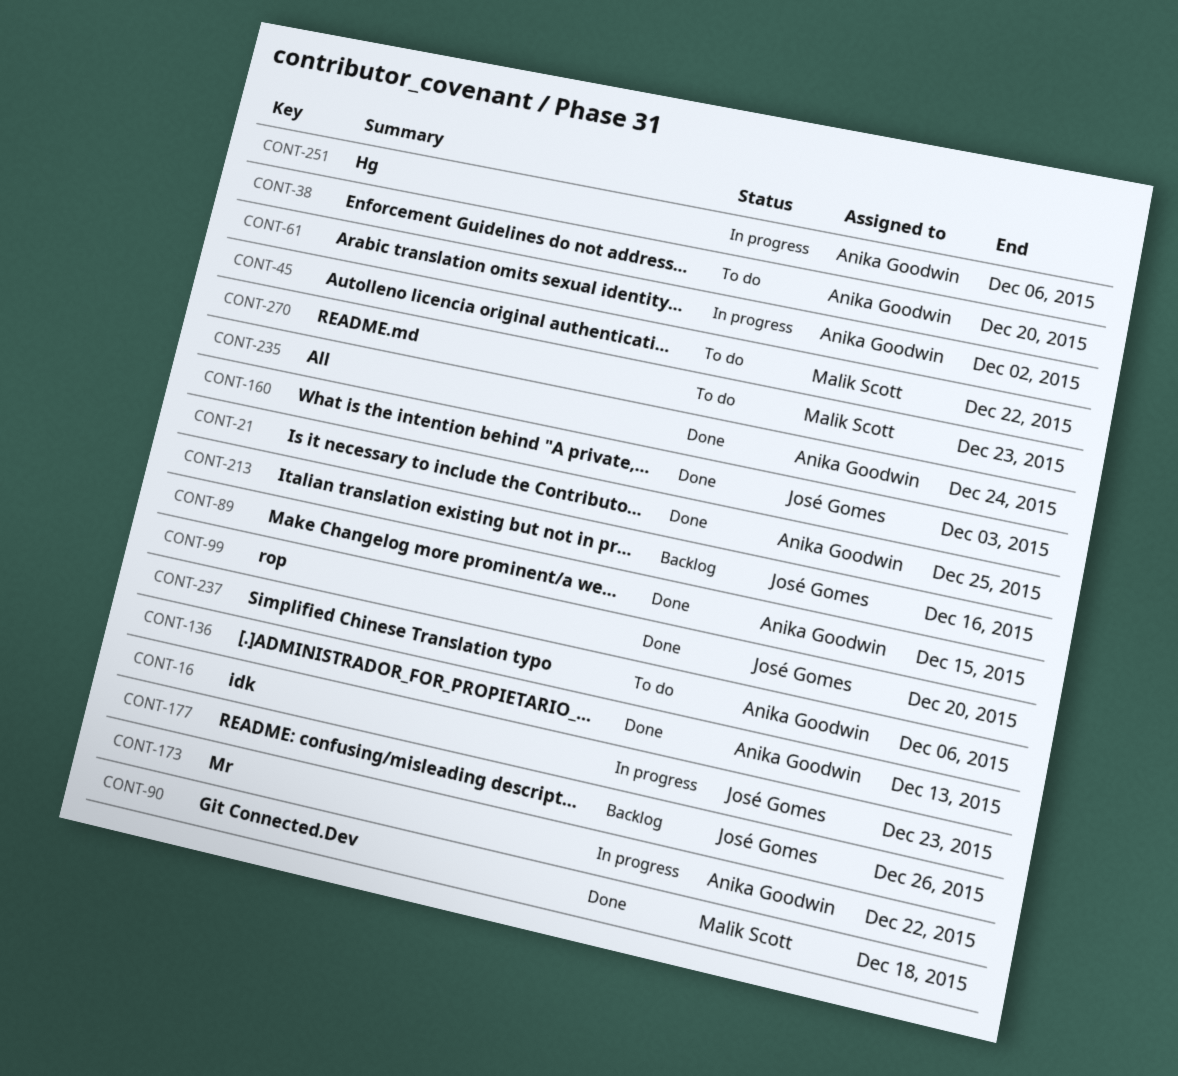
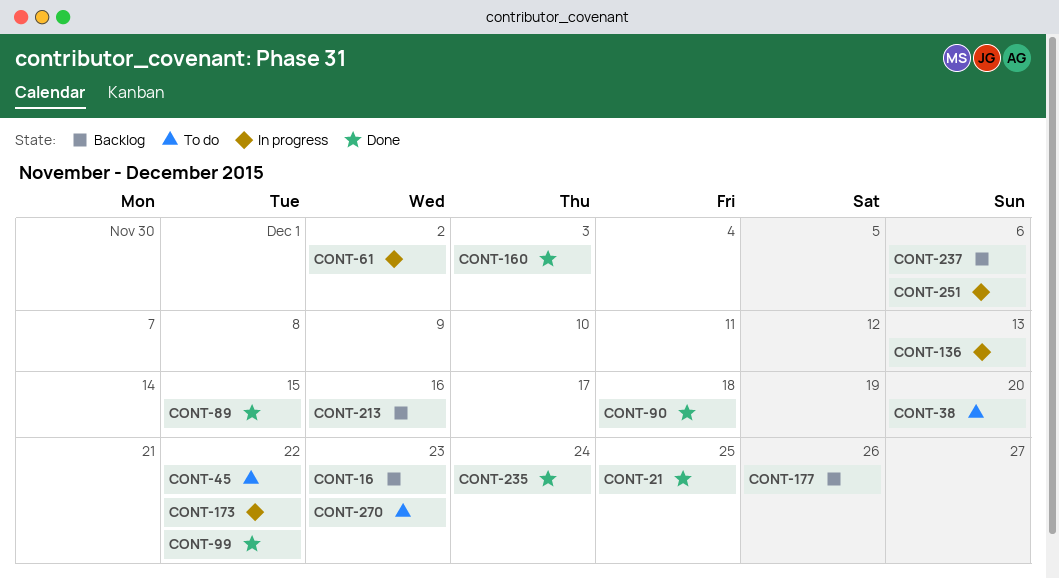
CONT-16, status: In progress -> Backlog
CONT-99, due: Dec 20 -> Dec 22
CONT-136, status: Done -> In progress
CONT-237, status: To do -> Backlog

